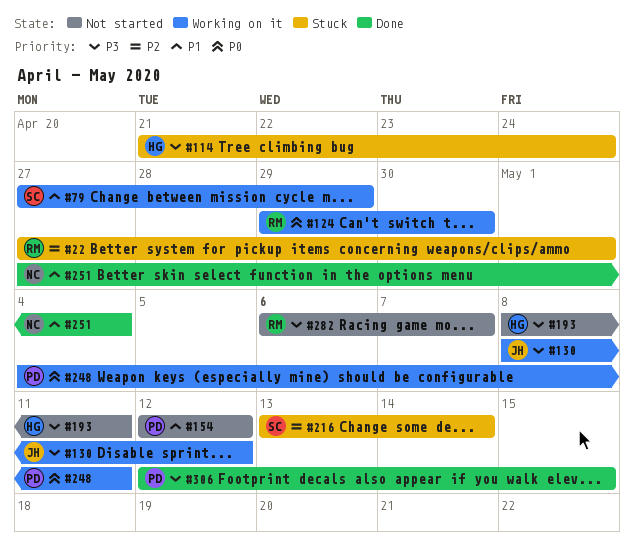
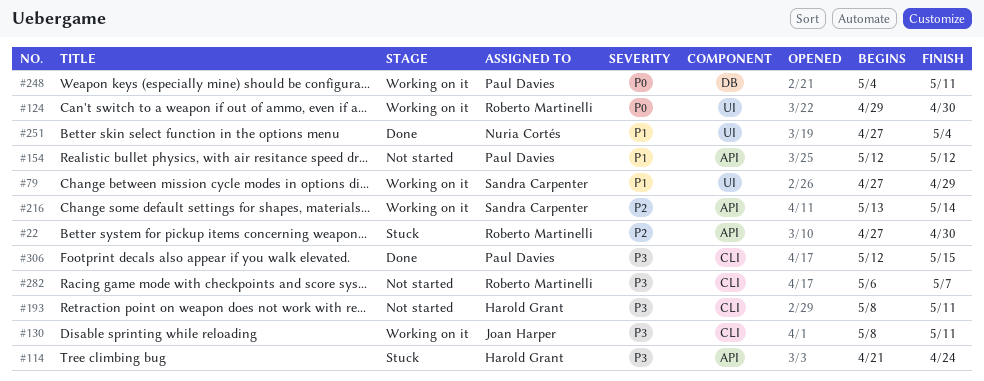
#22, due: May 1 -> Apr 30
#130, due: May 12 -> May 11
#216, status: Stuck -> Working on it

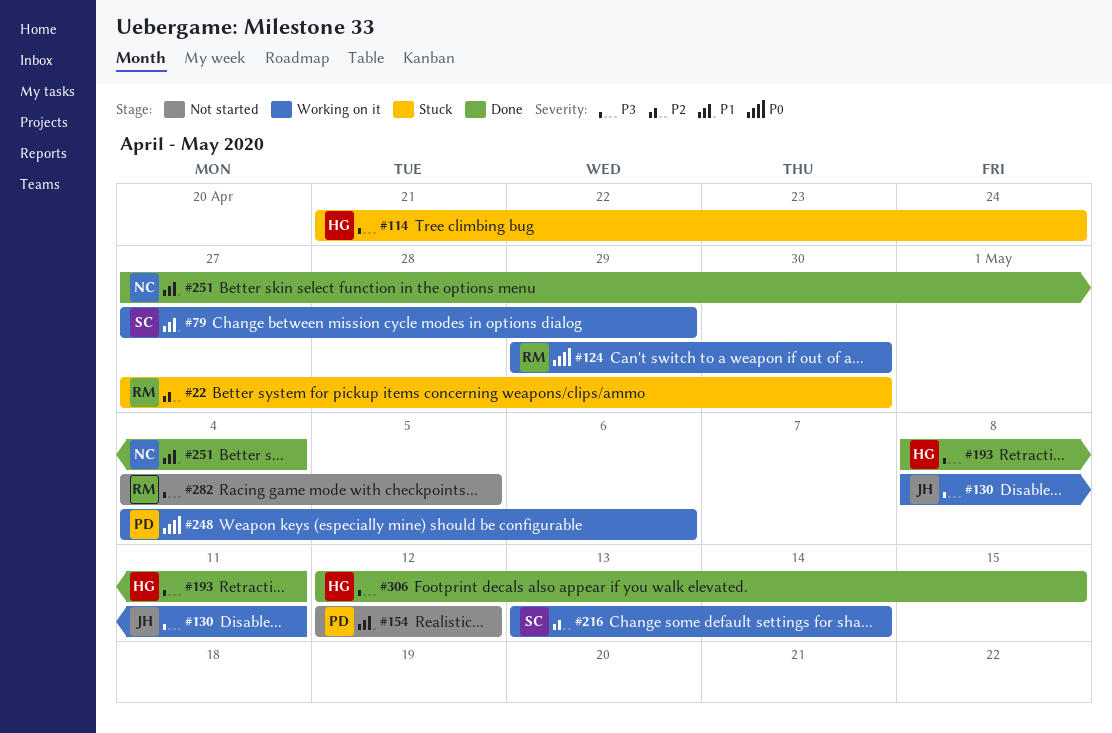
#193, status: Not started -> Done
#248, due: May 11 -> May 6
#282, start: May 6 -> May 4
#282, due: May 7 -> May 5
#306, owner: Paul Davies -> Harold Grant

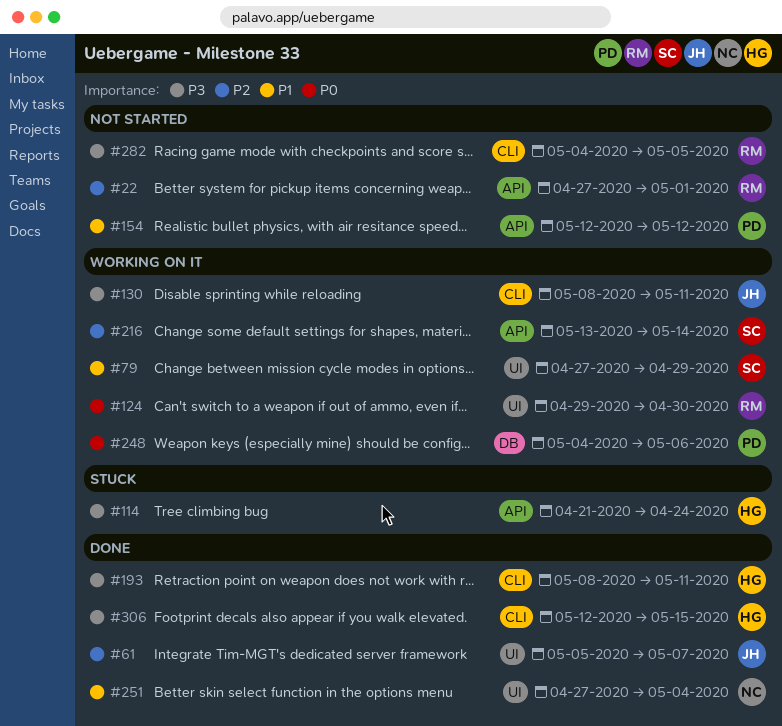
#22, status: Stuck -> Not started
#22, due: Apr 30 -> May 1
#61: none -> present

